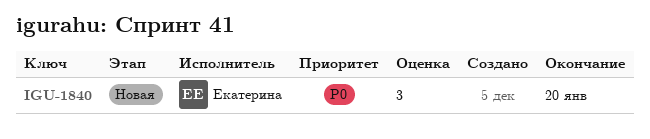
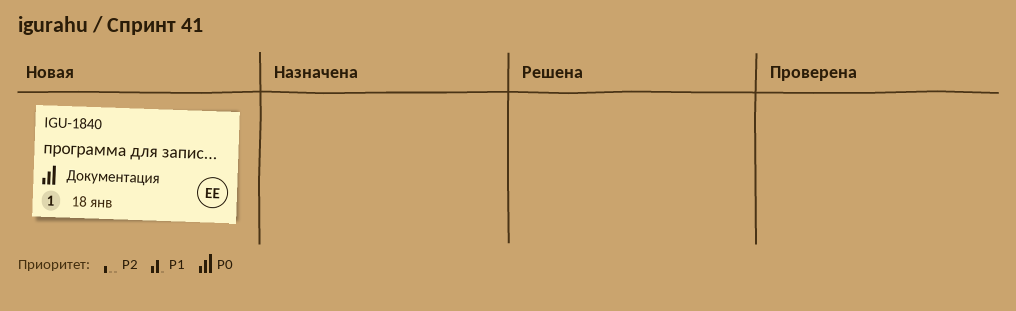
IGU-1840, estimate: 3 -> 1
IGU-1840, due: Jan 20 -> Jan 18

